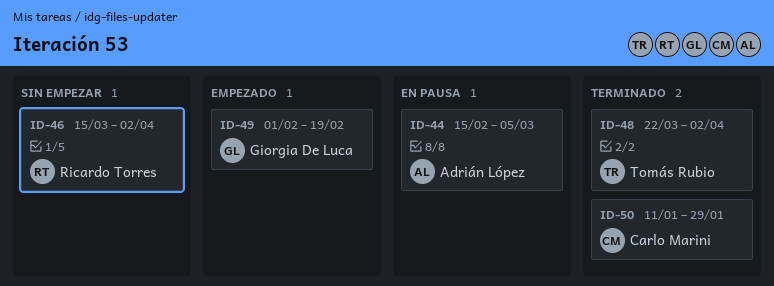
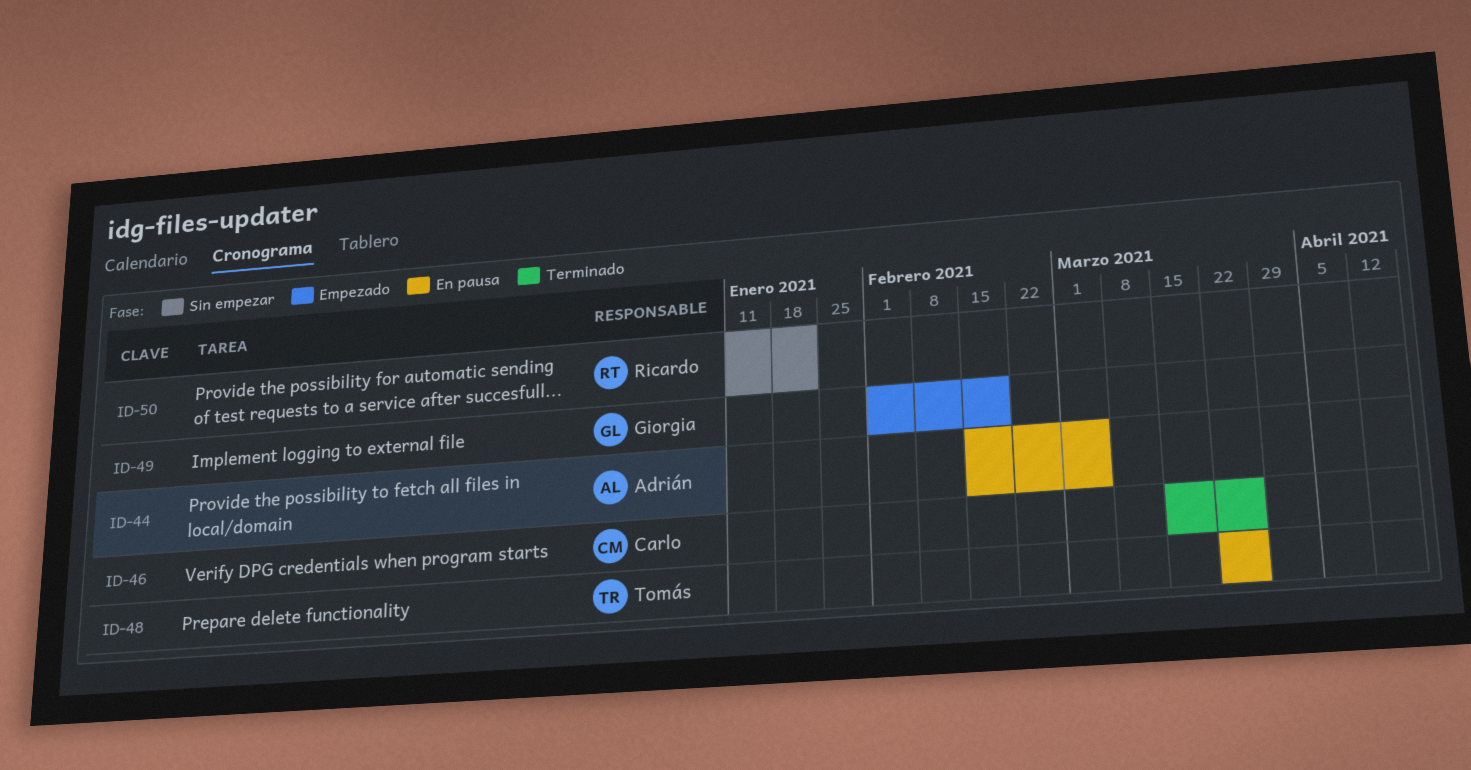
ID-46, status: Sin empezar -> Terminado
ID-46, owner: Ricardo Torres -> Carlo Marini
ID-46, due: Apr 2 -> Mar 26
ID-48, status: Terminado -> En pausa
ID-48, due: Apr 2 -> Mar 26
ID-50, status: Terminado -> Sin empezar
ID-50, owner: Carlo Marini -> Ricardo Torres
ID-50, due: Jan 29 -> Jan 22

